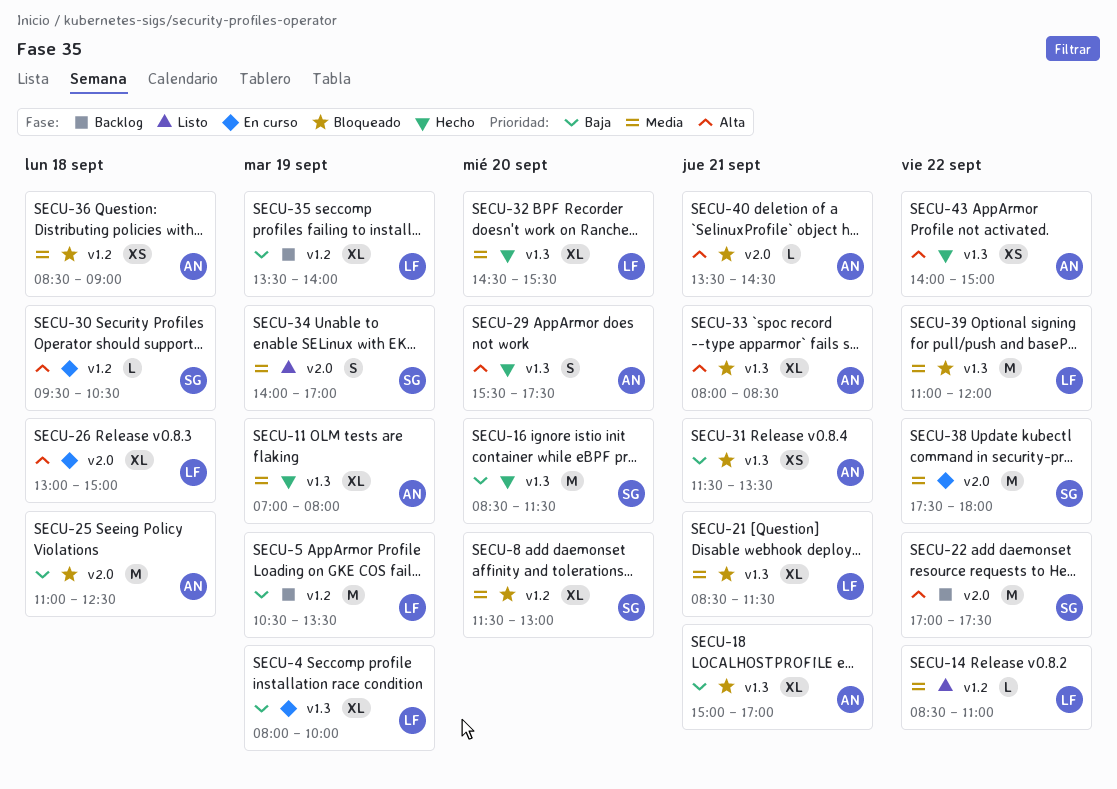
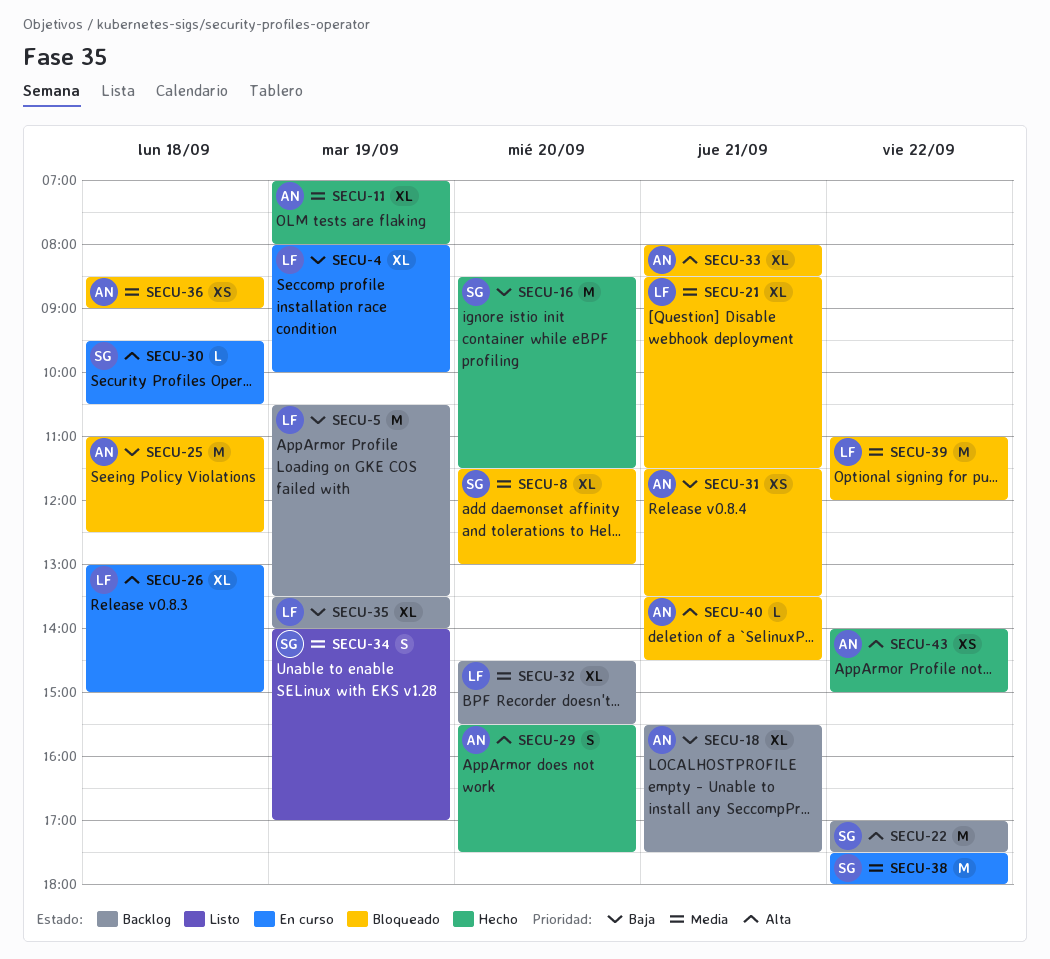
SECU-14: present -> none
SECU-18, status: Bloqueado -> Backlog
SECU-18, begins: 15:00 -> 15:30
SECU-18, ends: 17:00 -> 17:30
SECU-32, status: Hecho -> Backlog

